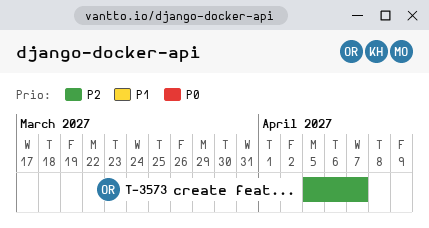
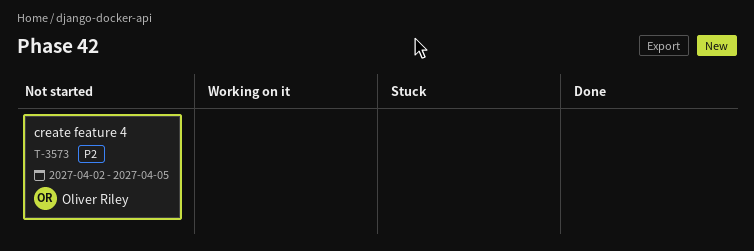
T-3573, start: Apr 5 -> Apr 2
T-3573, due: Apr 7 -> Apr 5

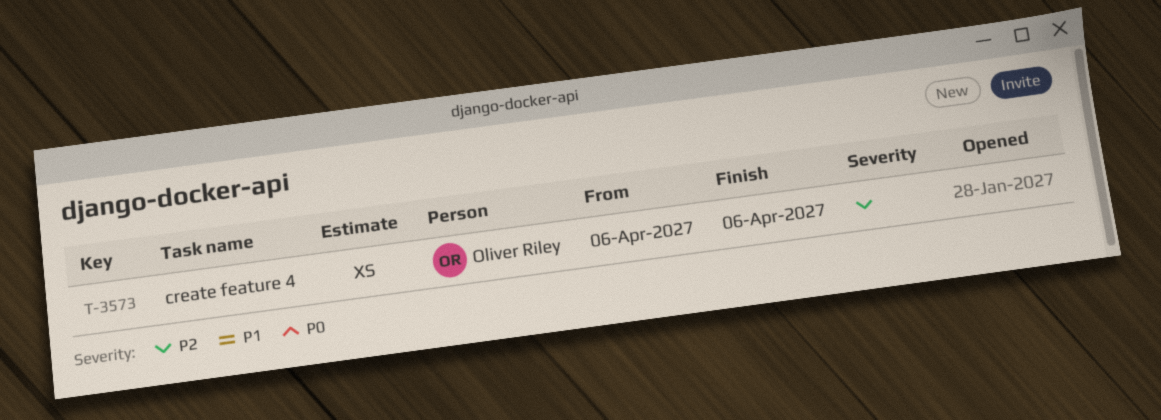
T-3573, start: Apr 2 -> Apr 6
T-3573, due: Apr 5 -> Apr 6

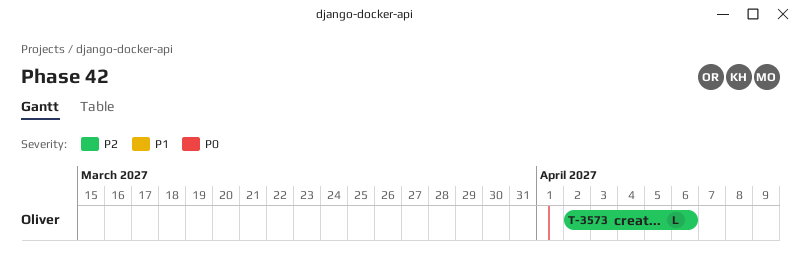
T-3573, estimate: XS -> L
T-3573, start: Apr 6 -> Apr 2

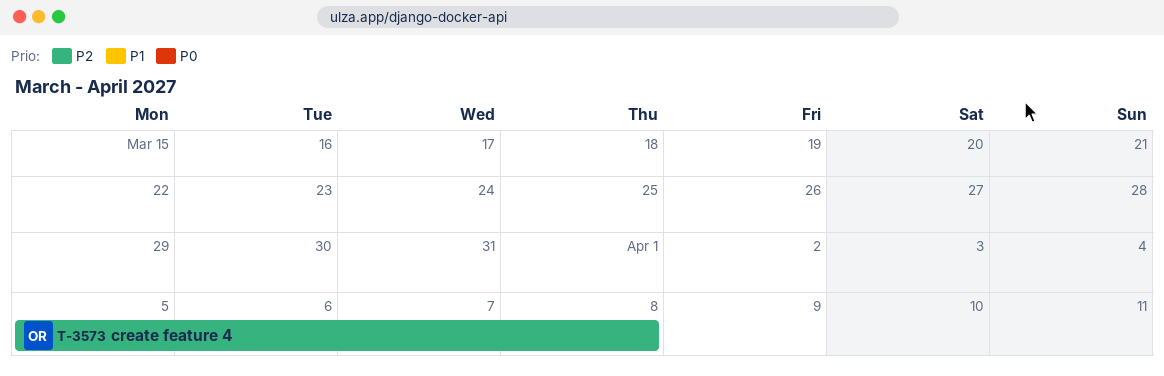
T-3573, start: Apr 2 -> Apr 5
T-3573, due: Apr 6 -> Apr 8

